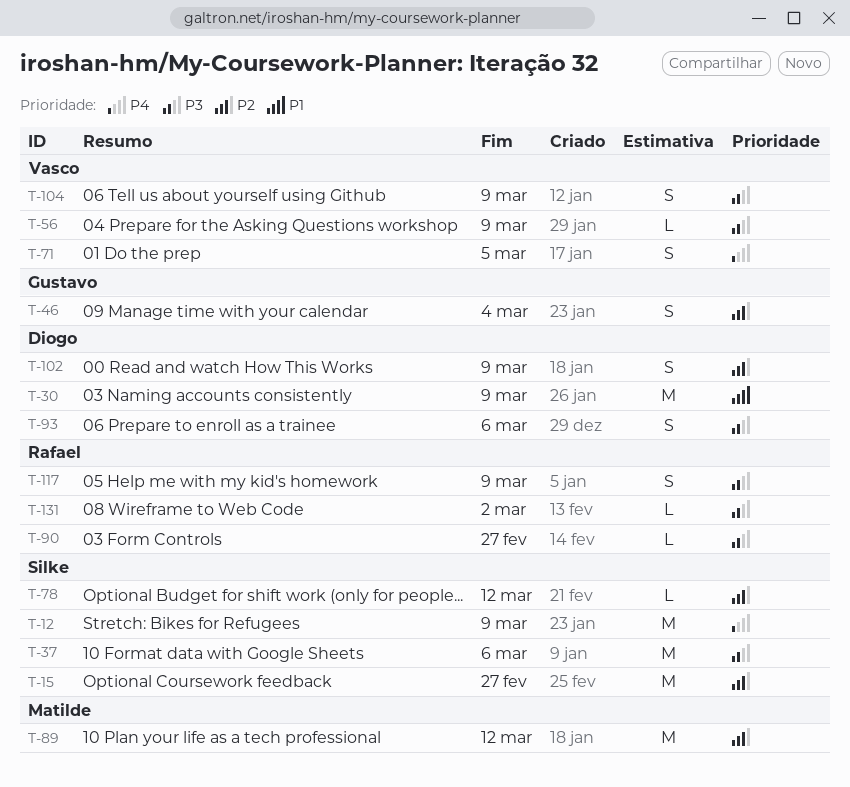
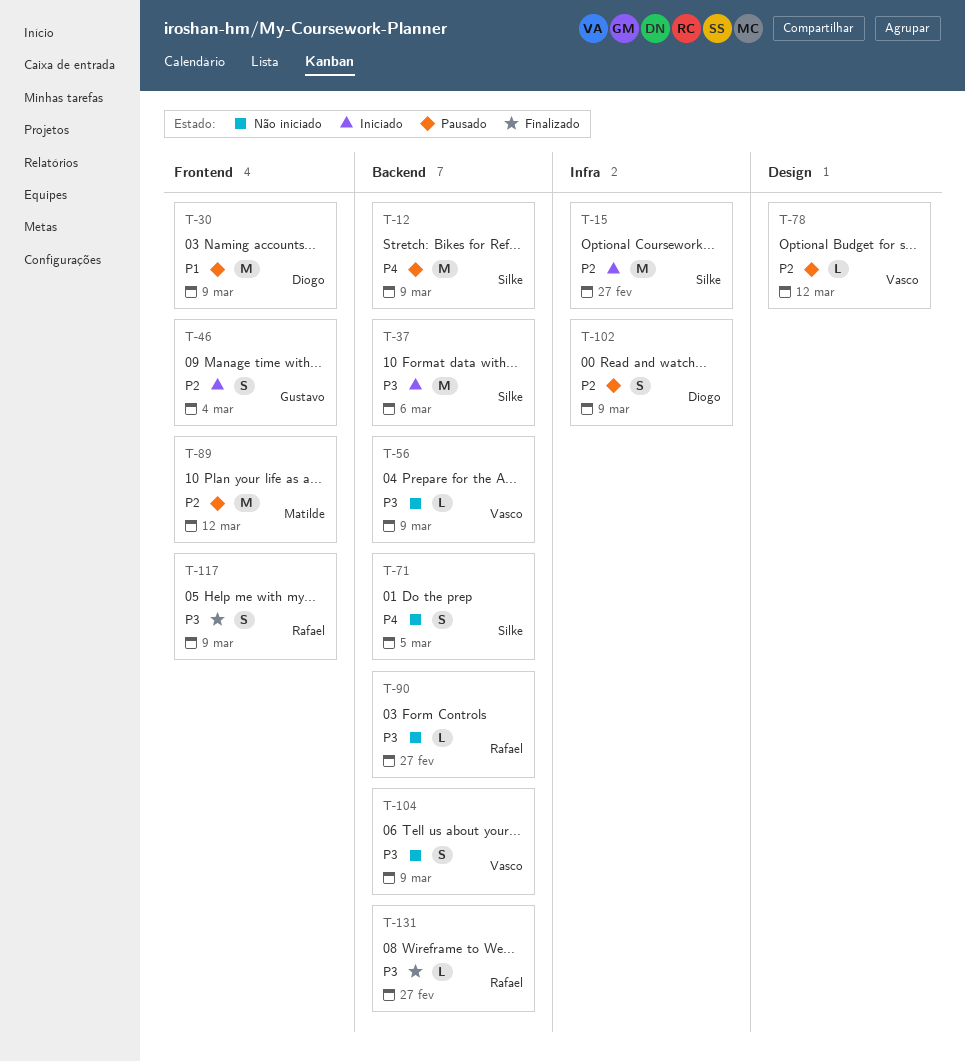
T-71, owner: Vasco -> Silke
T-78, owner: Silke -> Vasco
T-93: present -> none
T-131, due: Mar 2 -> Feb 27

